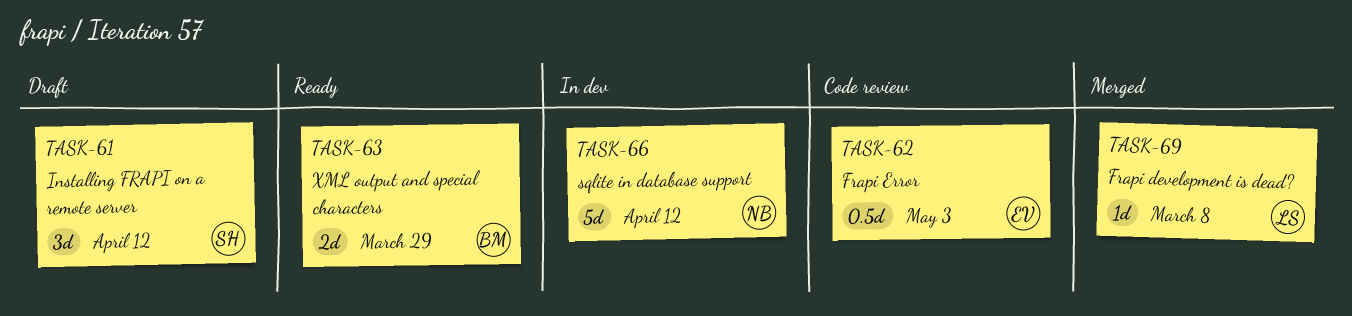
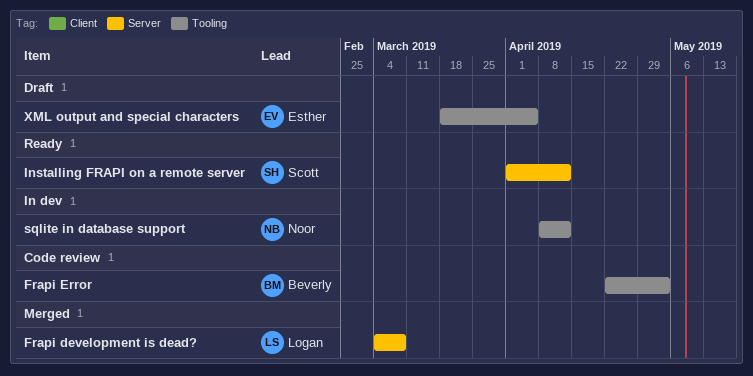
Frapi Error, owner: Esther -> Beverly
Installing FRAPI on a remote server, status: Draft -> Ready
XML output and special characters, status: Ready -> Draft
XML output and special characters, owner: Beverly -> Esther
XML output and special characters, due: Mar 29 -> Apr 5

